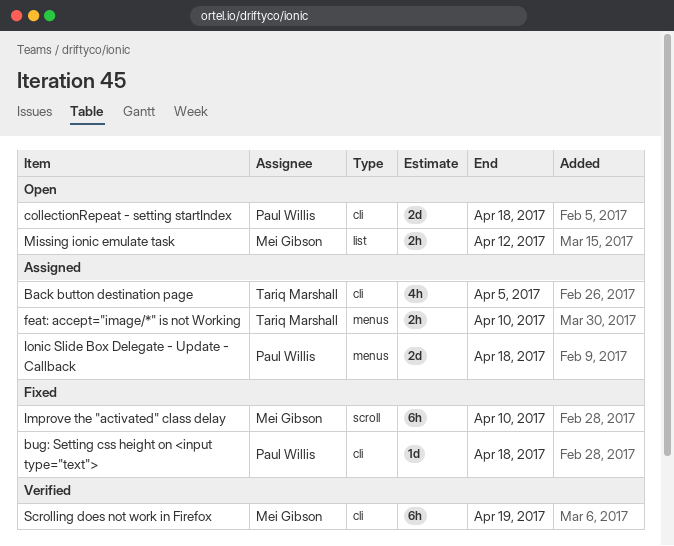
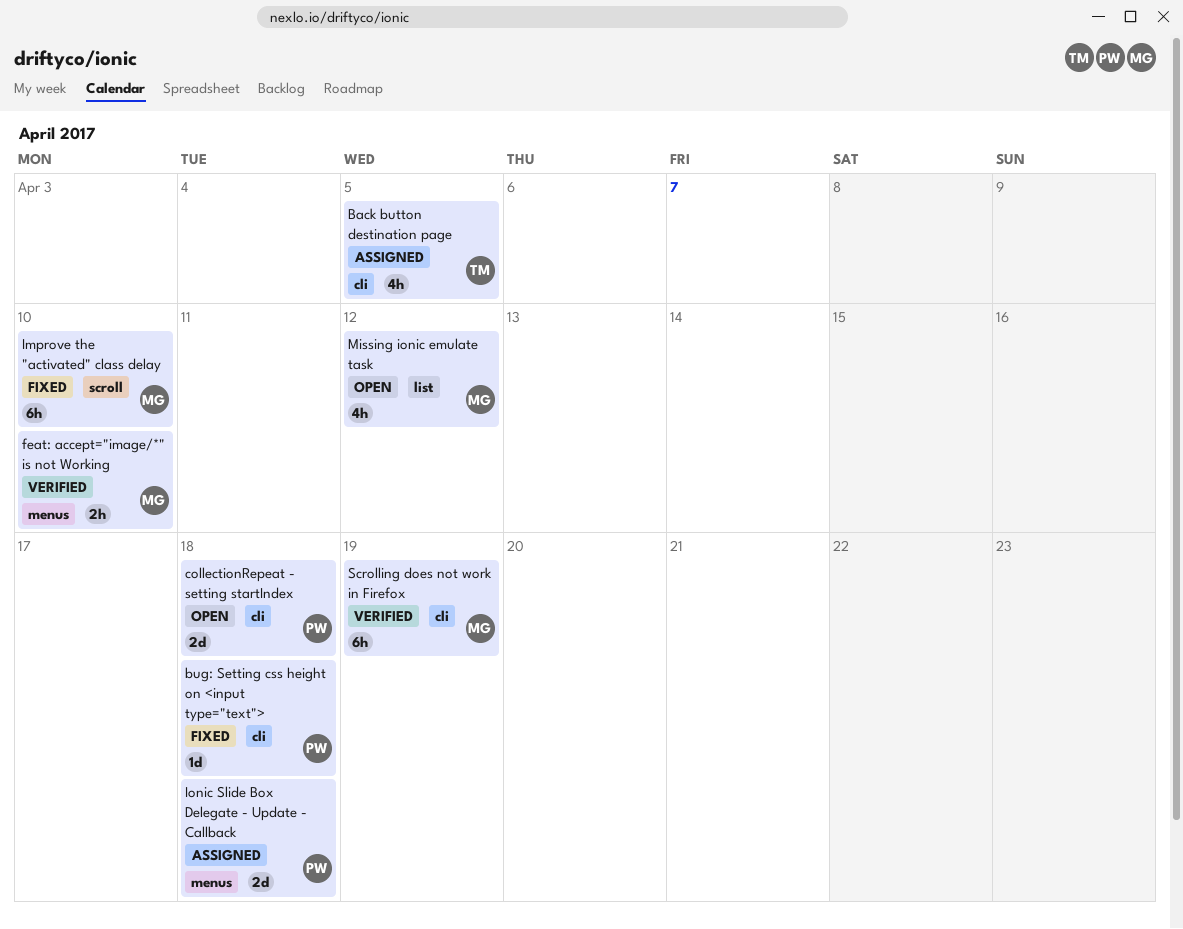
feat: accept="image/*" is not Working, status: Assigned -> Verified
feat: accept="image/*" is not Working, owner: Tariq Marshall -> Mei Gibson
Missing ionic emulate task, estimate: 2h -> 4h

